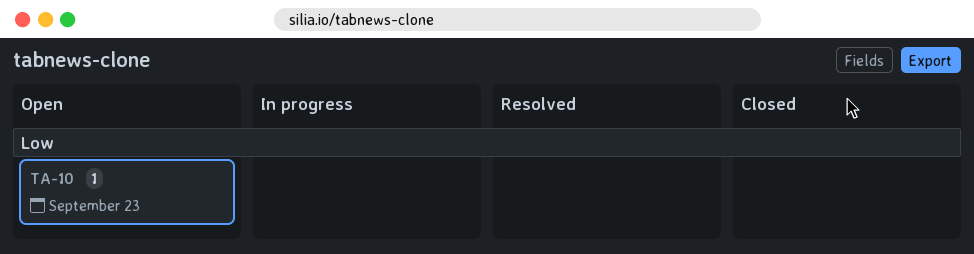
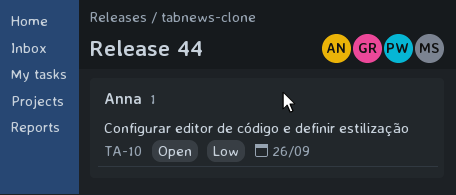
TA-10, due: Sep 23 -> Sep 26

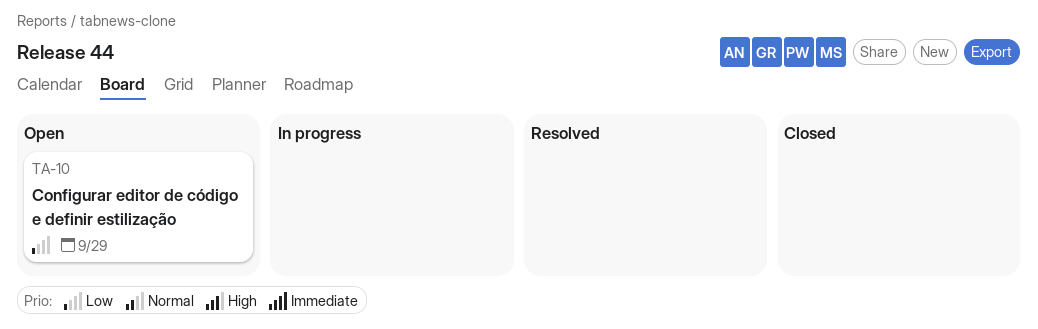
TA-10, due: Sep 26 -> Sep 29

